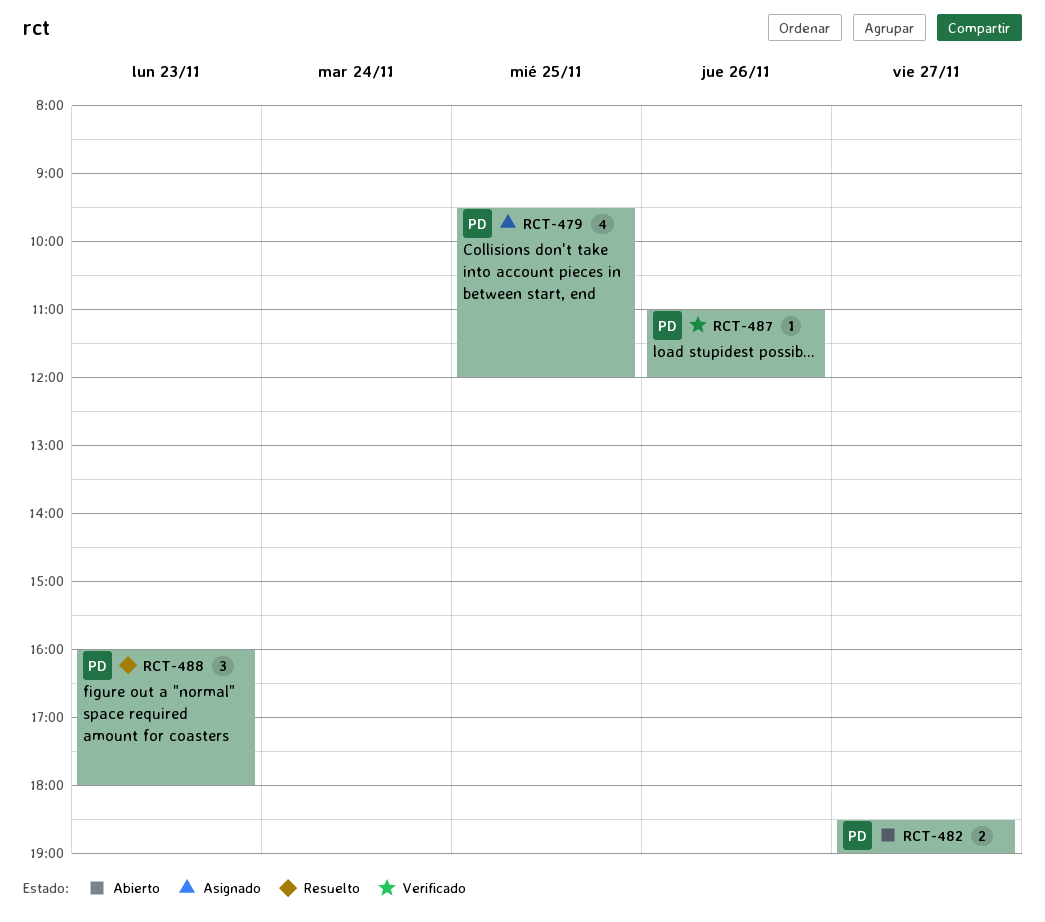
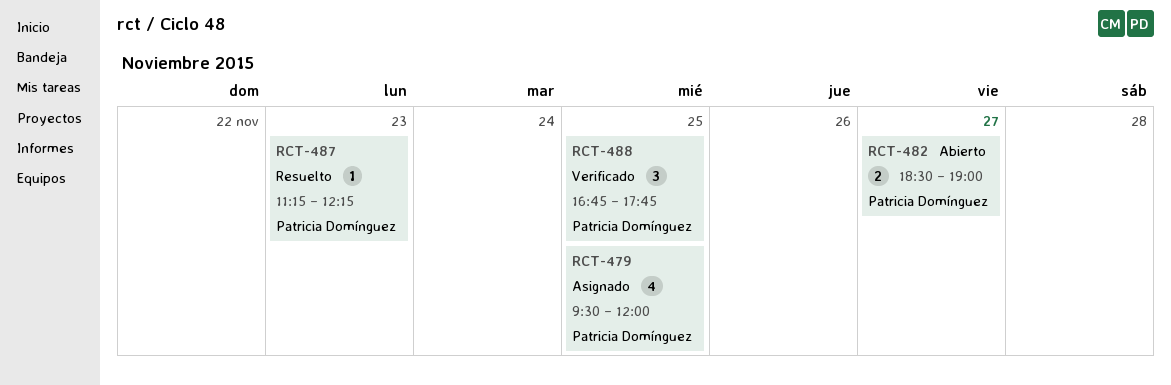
RCT-487, status: Verificado -> Resuelto
RCT-487, day: Nov 26 -> Nov 23
RCT-487, begins: 11:00 -> 11:15
RCT-487, ends: 12:00 -> 12:15
RCT-488, status: Resuelto -> Verificado
RCT-488, day: Nov 23 -> Nov 25
RCT-488, begins: 16:00 -> 16:45
RCT-488, ends: 18:00 -> 17:45

